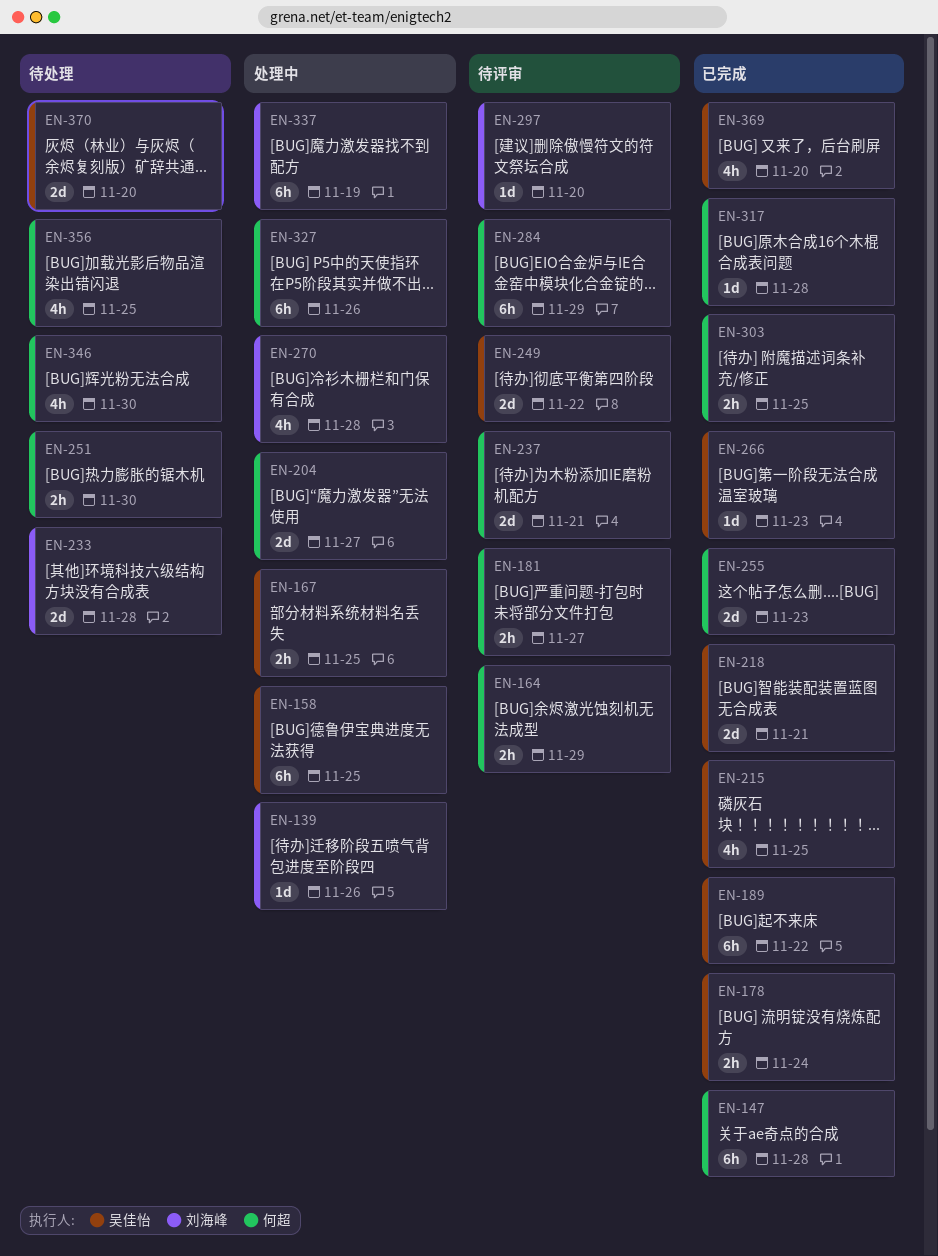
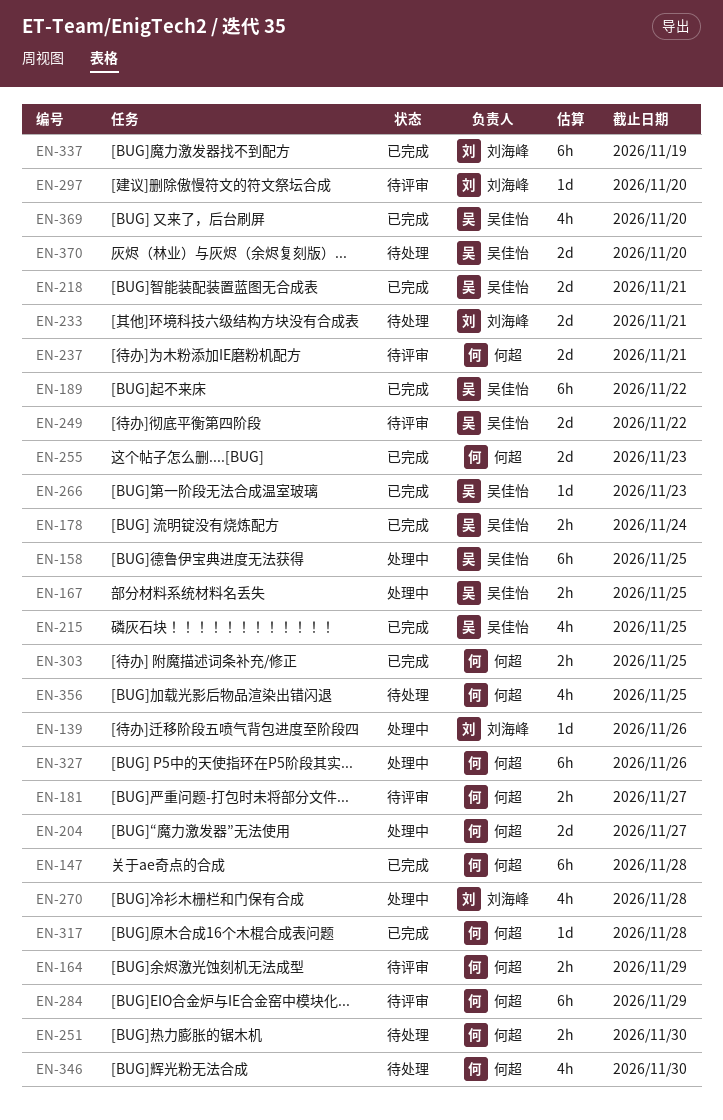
EN-233, due: Nov 28 -> Nov 21
EN-337, status: 处理中 -> 已完成

